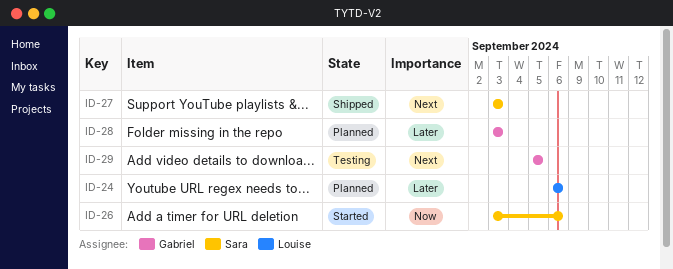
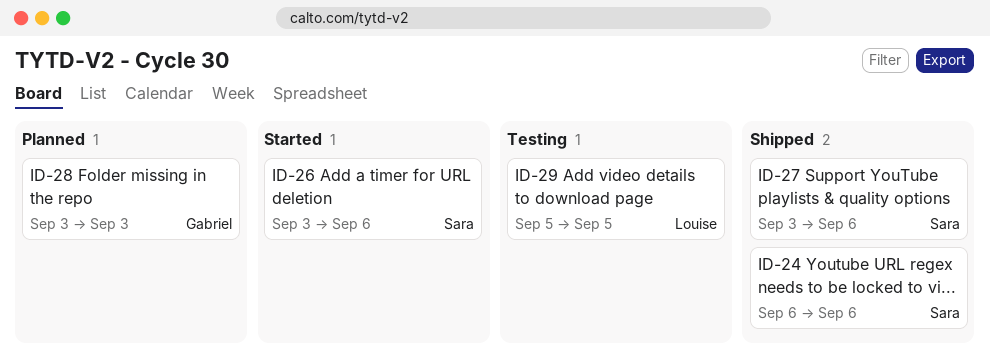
ID-24, status: Planned -> Shipped
ID-24, owner: Louise -> Sara
ID-27, due: Sep 3 -> Sep 6
ID-29, owner: Gabriel -> Louise

